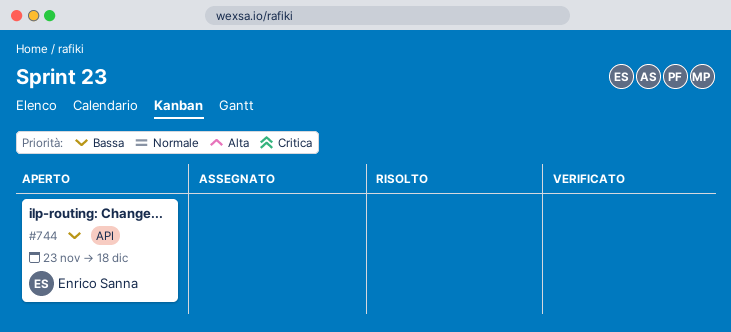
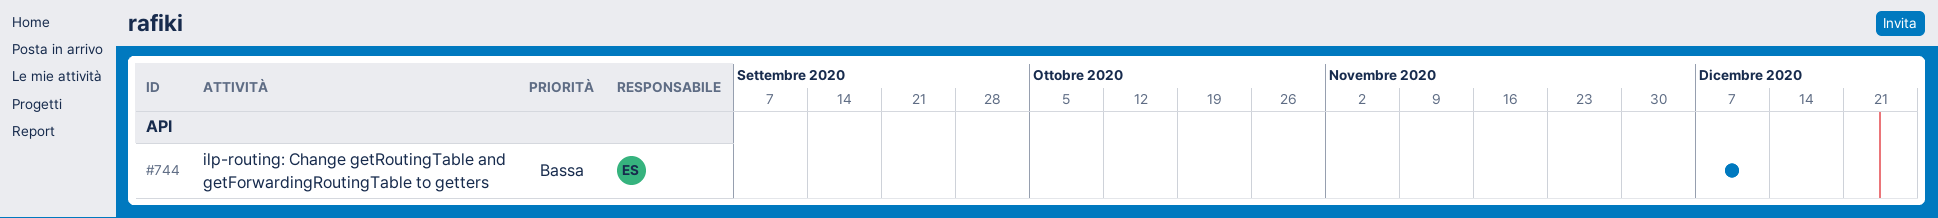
#744, start: Nov 23 -> Dec 7
#744, due: Dec 18 -> Dec 11

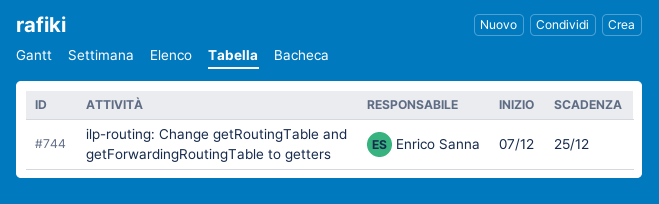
#744, due: Dec 11 -> Dec 25

